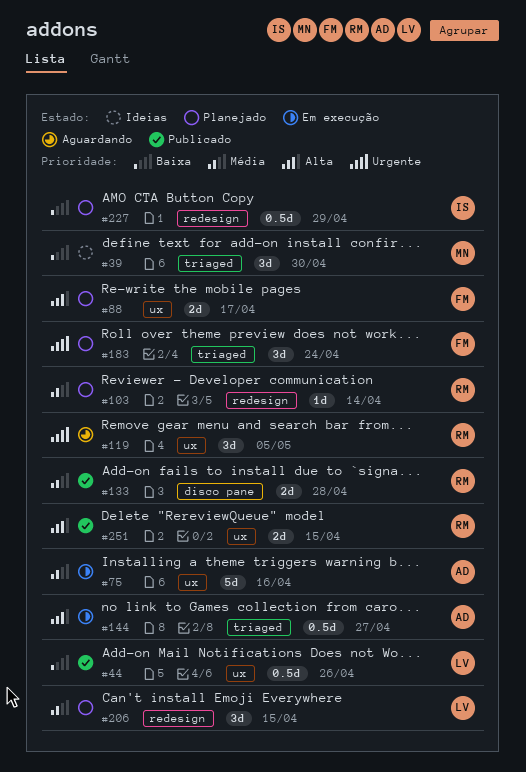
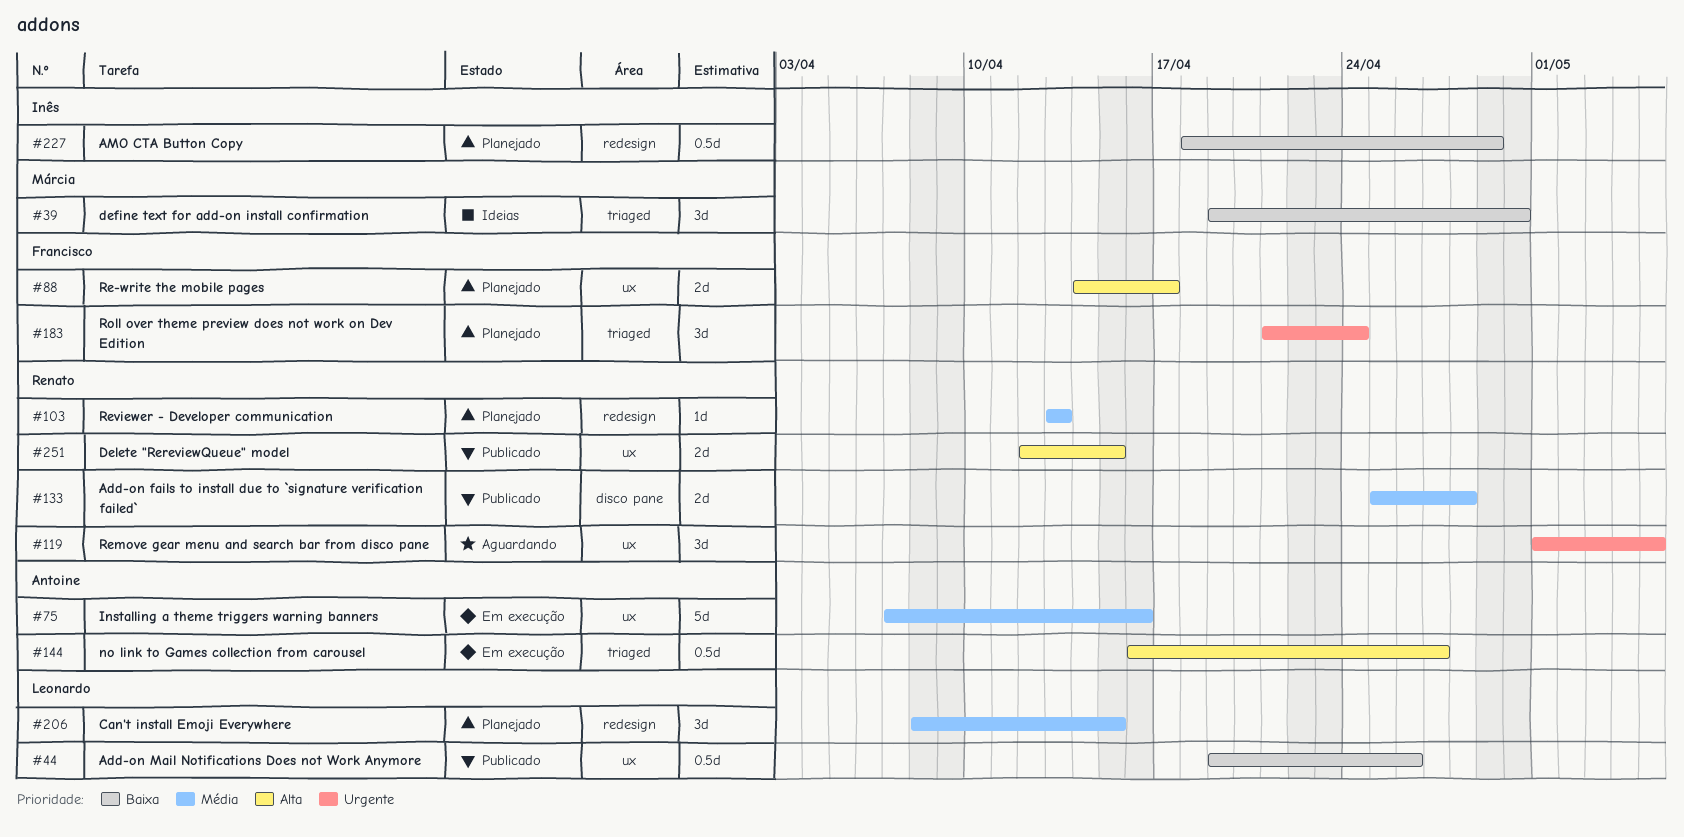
#103, due: Apr 14 -> Apr 13

